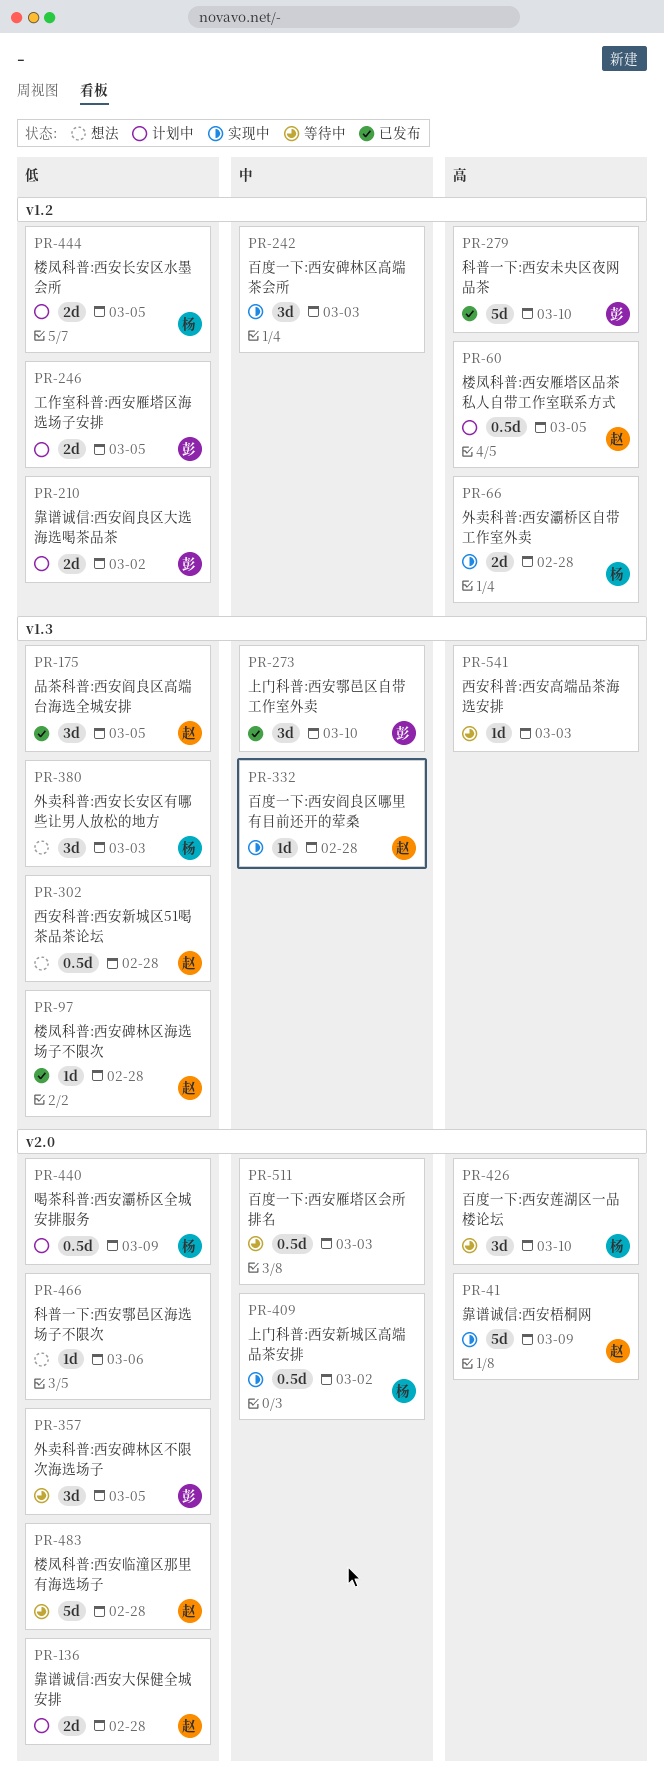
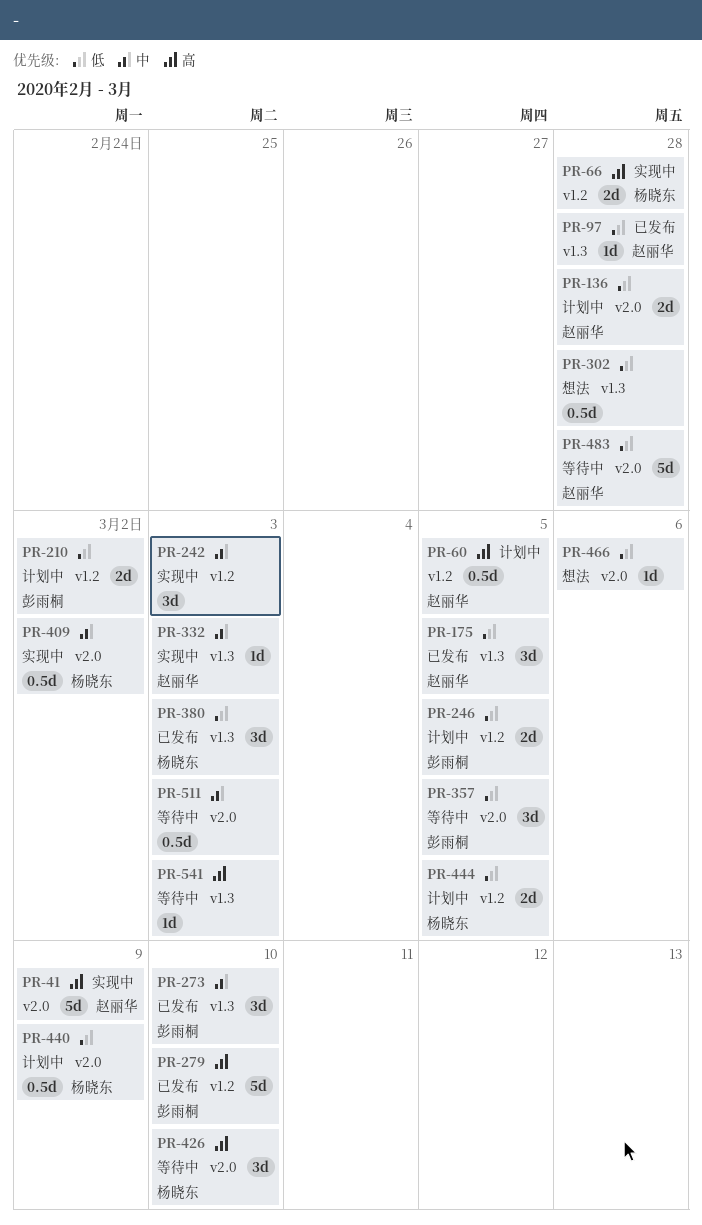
PR-302, owner: 赵丽华 -> none
PR-332, due: Feb 28 -> Mar 3
PR-380, status: 想法 -> 已发布

